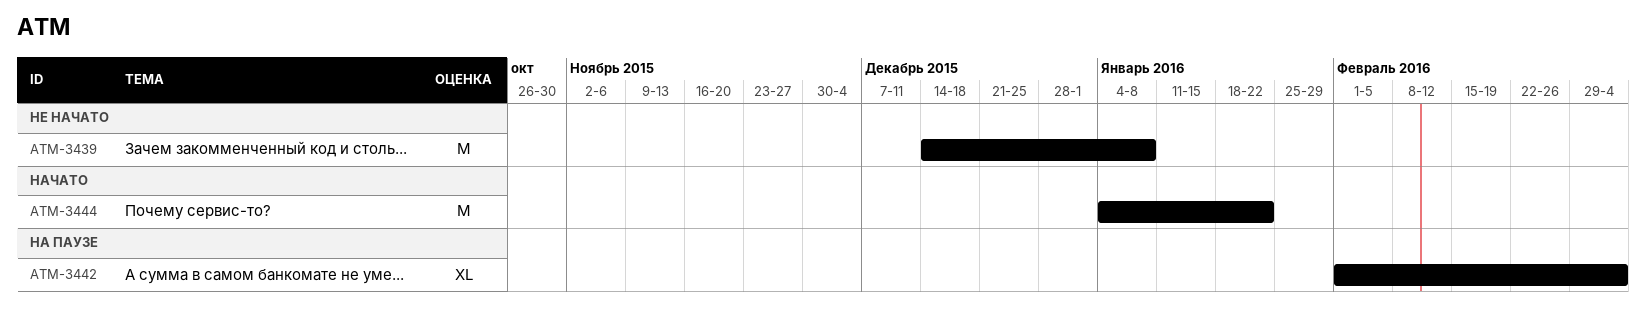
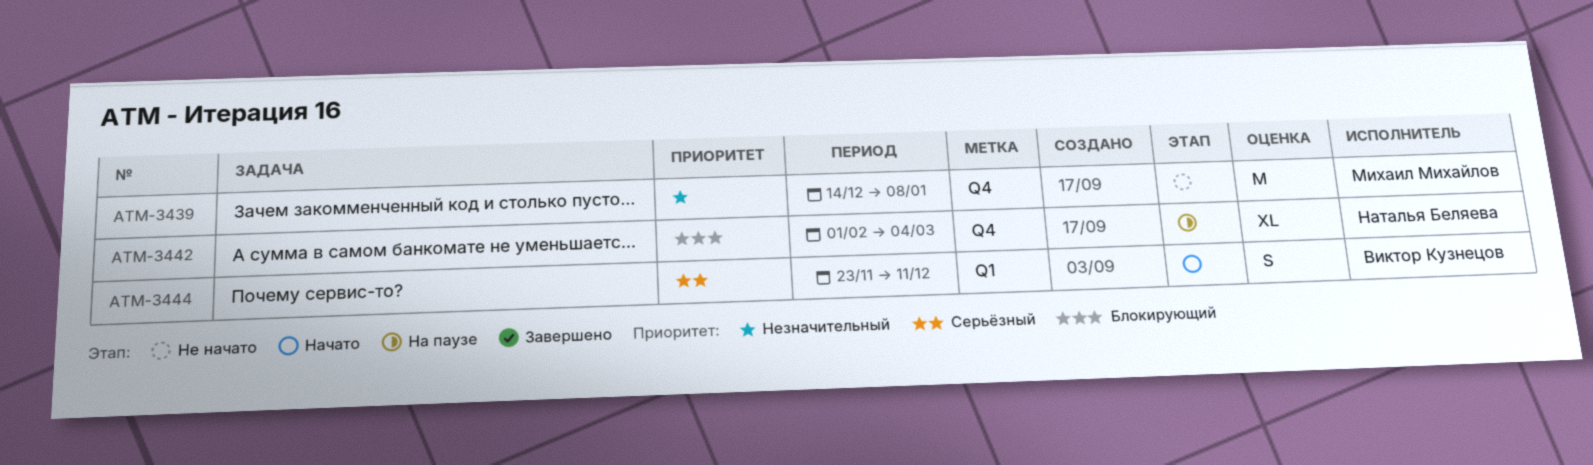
ATM-3444, estimate: M -> S
ATM-3444, start: Jan 4 -> Nov 23
ATM-3444, due: Jan 22 -> Dec 11

